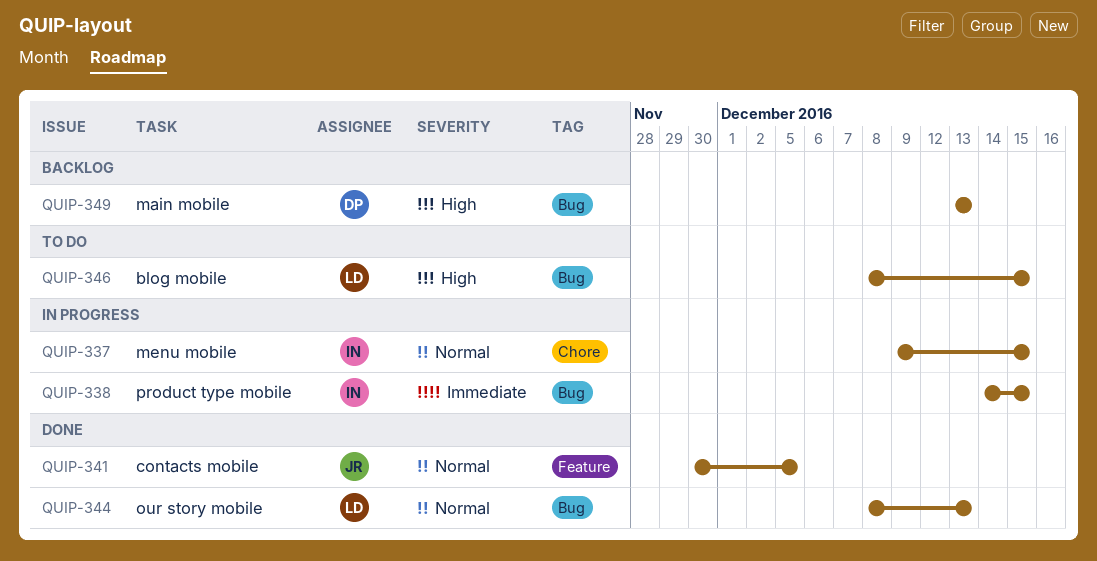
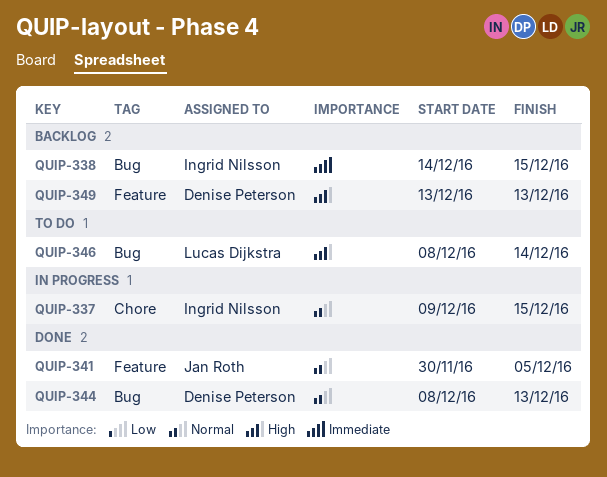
QUIP-338, status: In progress -> Backlog
QUIP-344, owner: Lucas Dijkstra -> Denise Peterson
QUIP-346, due: Dec 15 -> Dec 14
QUIP-349, label: Bug -> Feature

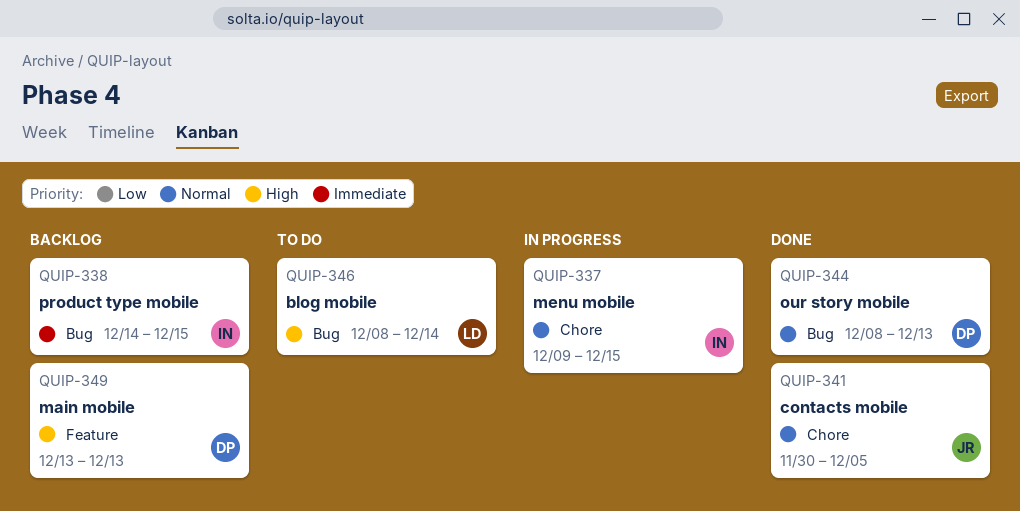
QUIP-341, label: Feature -> Chore

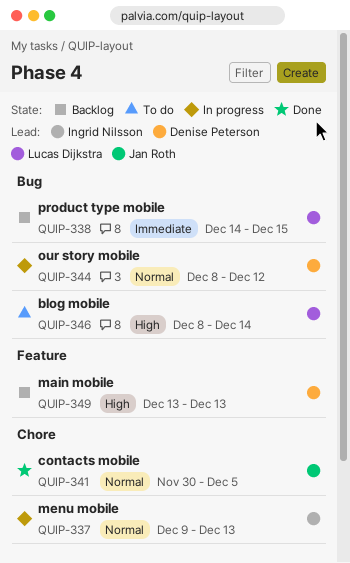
QUIP-337, due: Dec 15 -> Dec 13
QUIP-338, owner: Ingrid Nilsson -> Lucas Dijkstra
QUIP-344, status: Done -> In progress
QUIP-344, due: Dec 13 -> Dec 12

